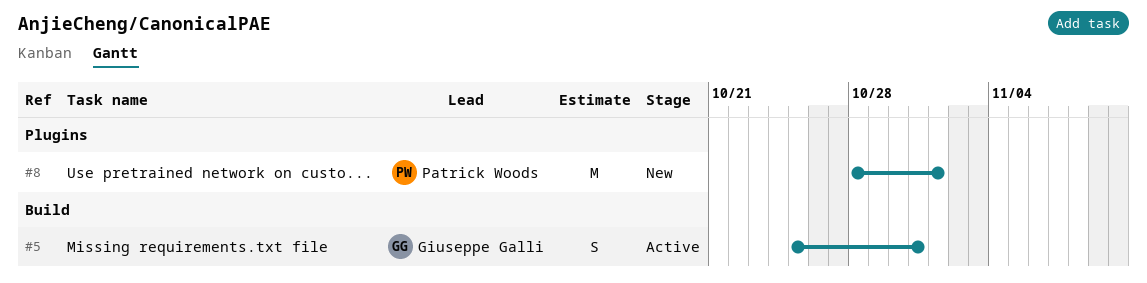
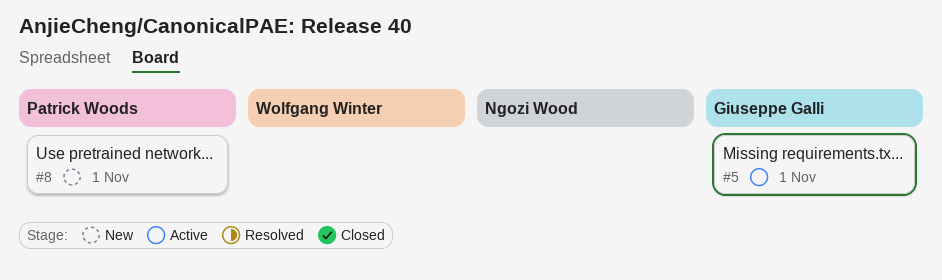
#5, due: Oct 31 -> Nov 1

